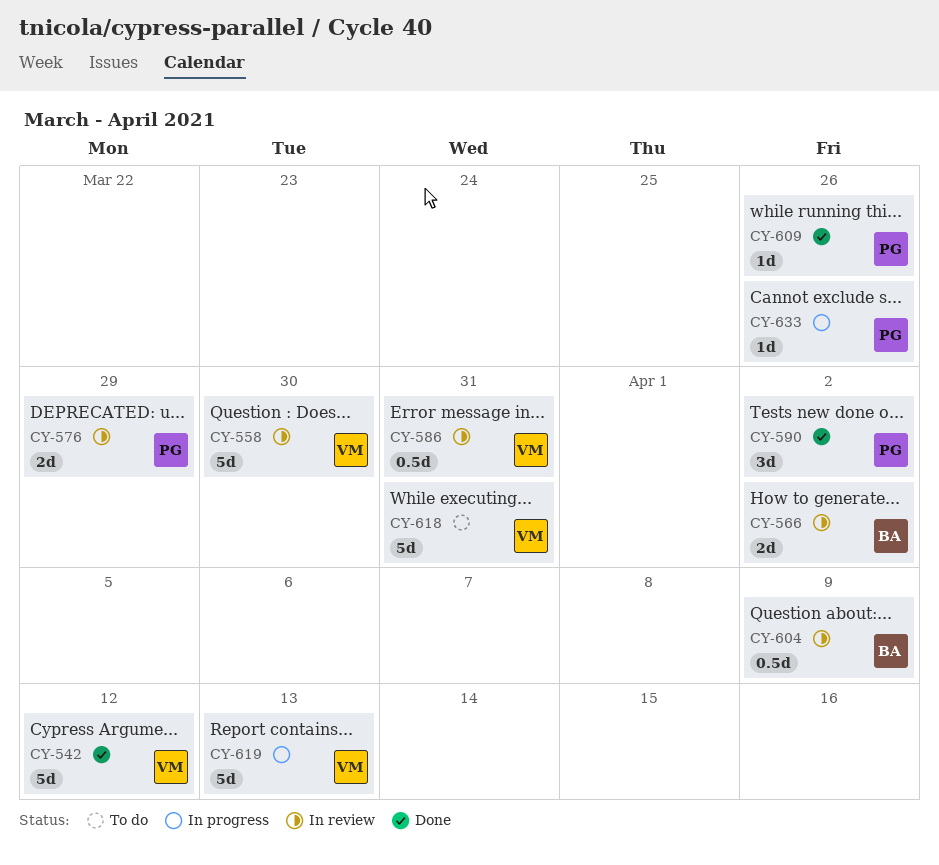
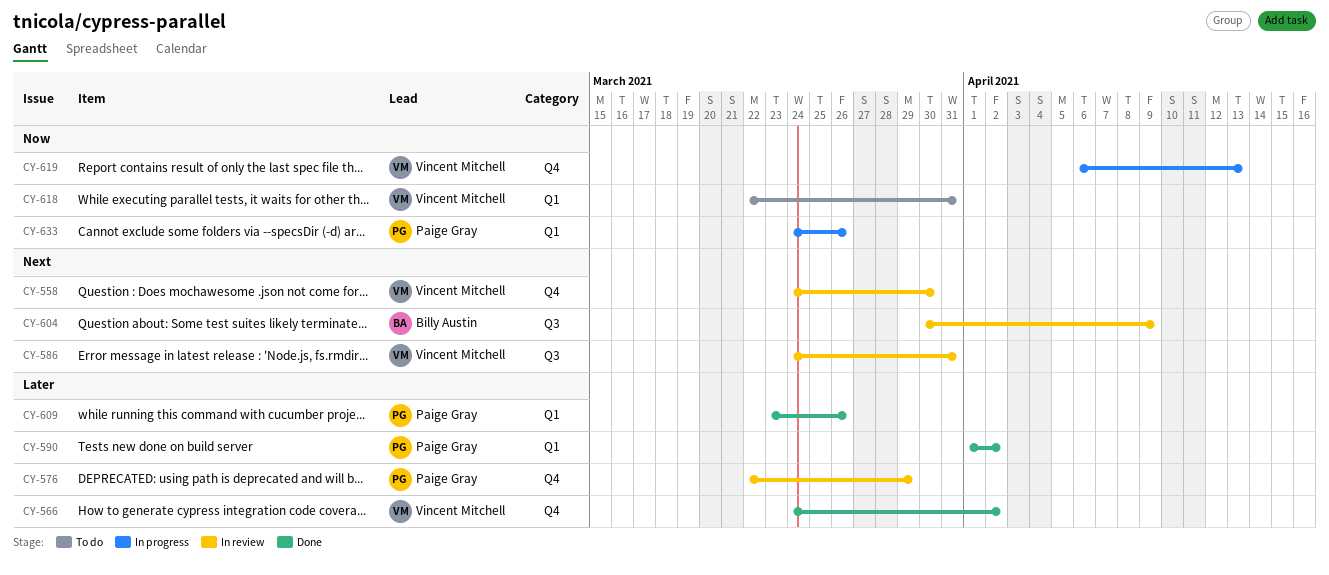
CY-542: present -> none
CY-566, status: In review -> Done
CY-566, owner: Billy Austin -> Vincent Mitchell

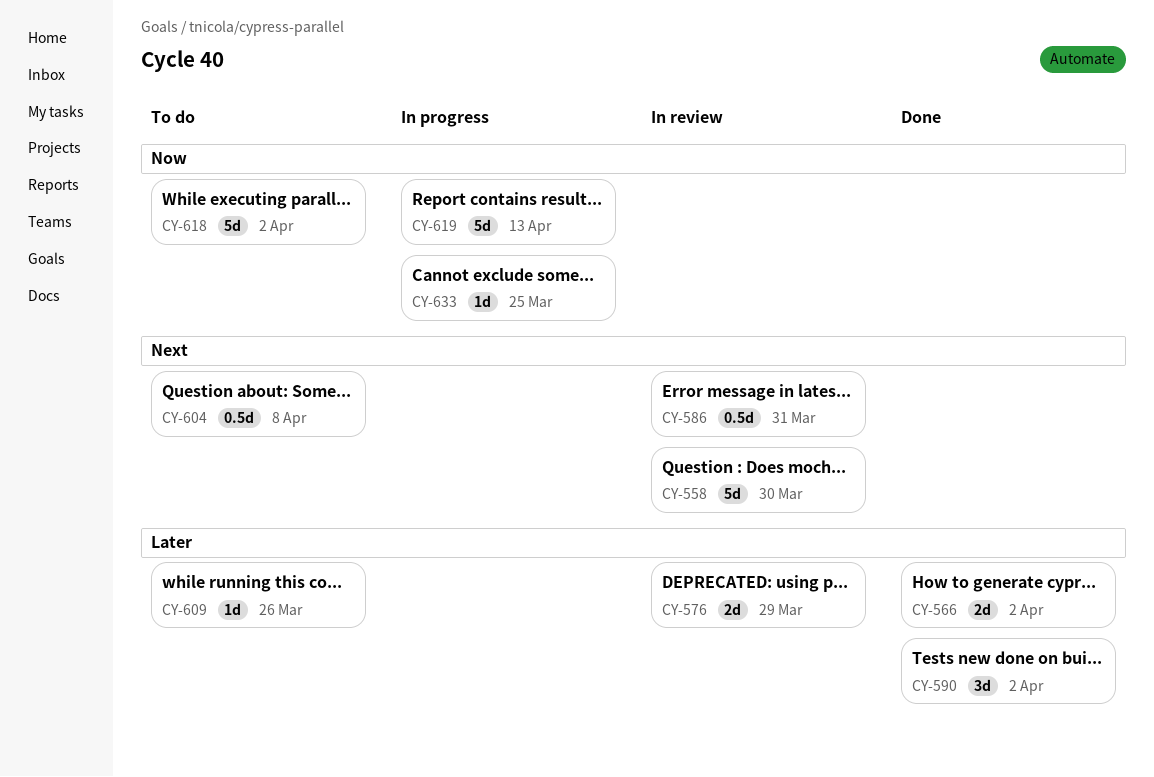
CY-604, status: In review -> To do
CY-604, due: Apr 9 -> Apr 8
CY-609, status: Done -> To do
CY-618, due: Mar 31 -> Apr 2
CY-633, due: Mar 26 -> Mar 25

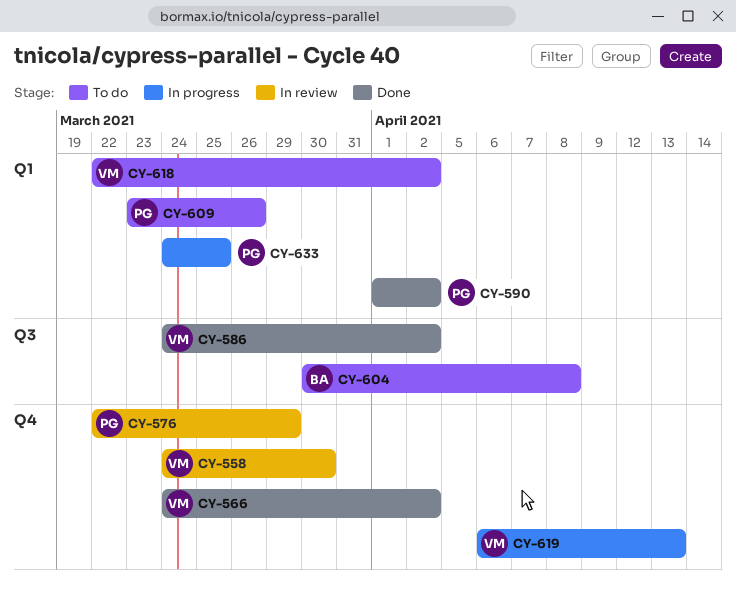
CY-586, status: In review -> Done
CY-586, due: Mar 31 -> Apr 2

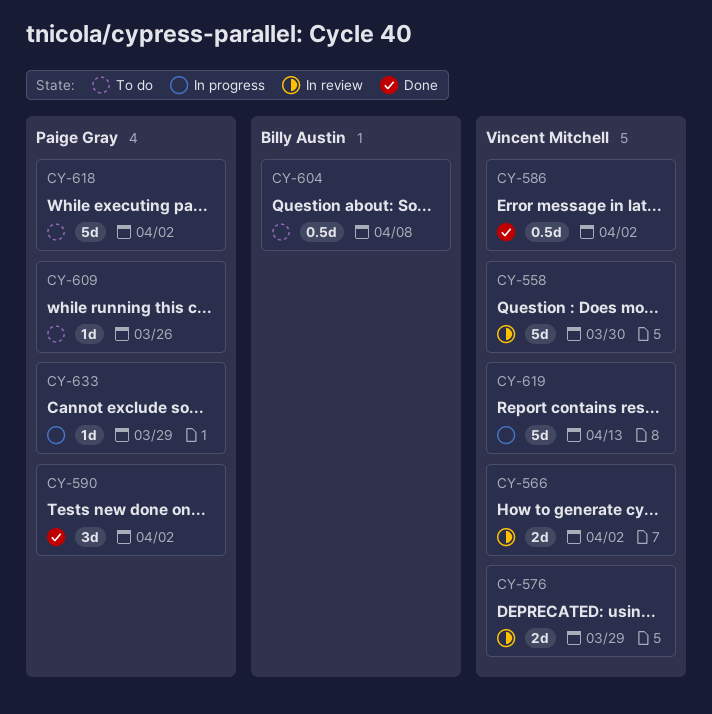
CY-566, status: Done -> In review
CY-576, owner: Paige Gray -> Vincent Mitchell
CY-618, owner: Vincent Mitchell -> Paige Gray
CY-633, due: Mar 25 -> Mar 29

